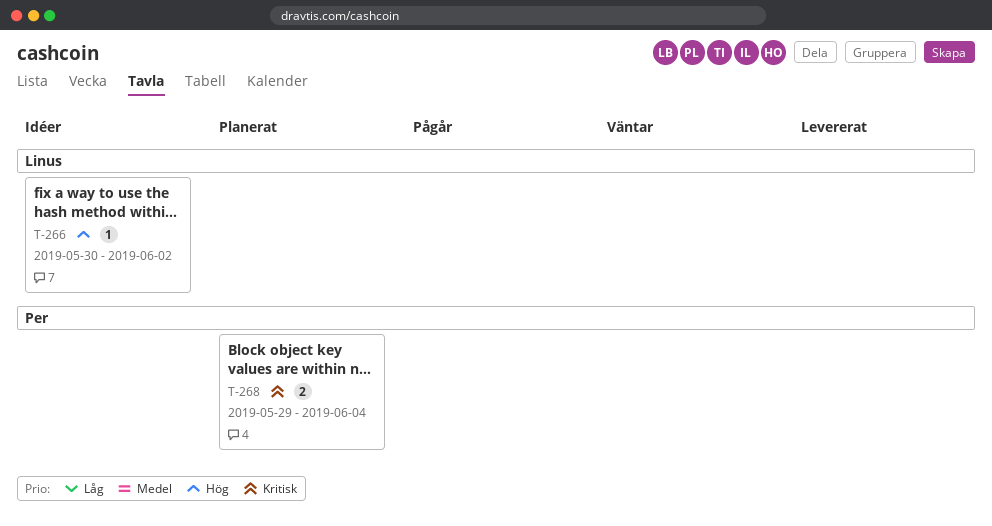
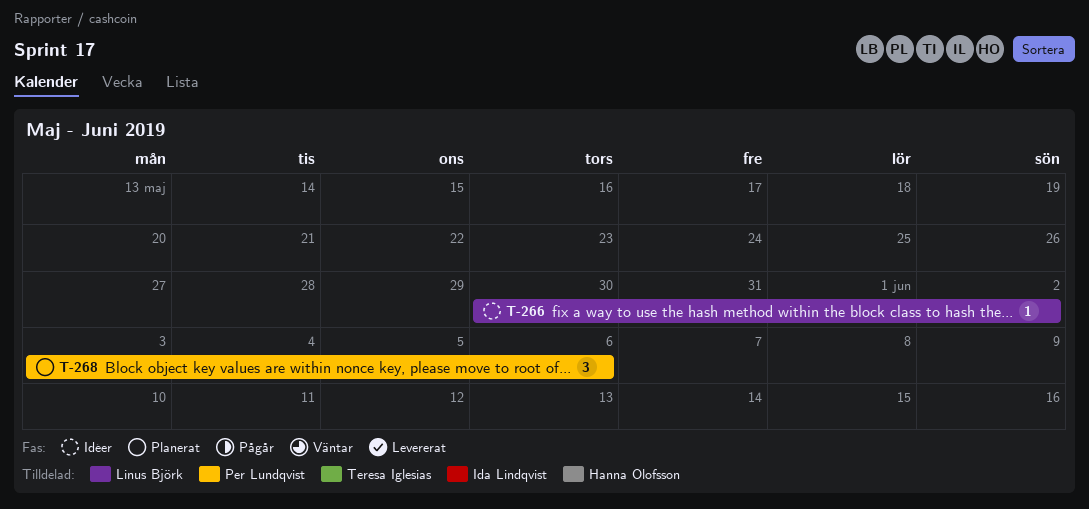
T-268, estimate: 2 -> 3
T-268, start: May 29 -> Jun 3
T-268, due: Jun 4 -> Jun 6

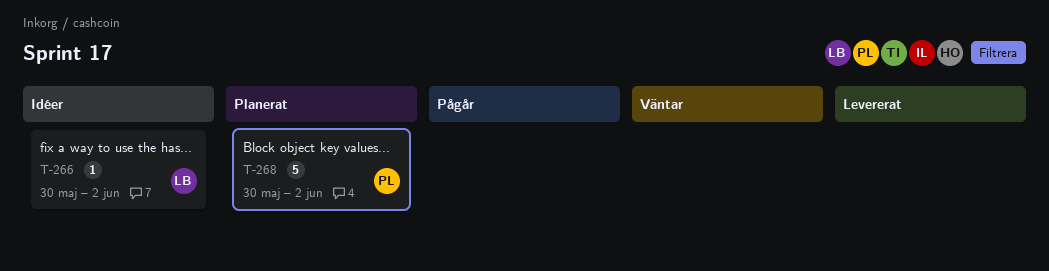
T-268, estimate: 3 -> 5
T-268, start: Jun 3 -> May 30
T-268, due: Jun 6 -> Jun 2

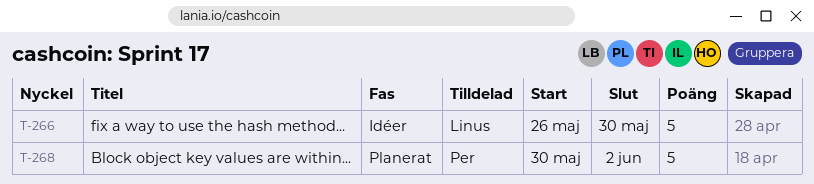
T-266, estimate: 1 -> 5
T-266, start: May 30 -> May 26
T-266, due: Jun 2 -> May 30

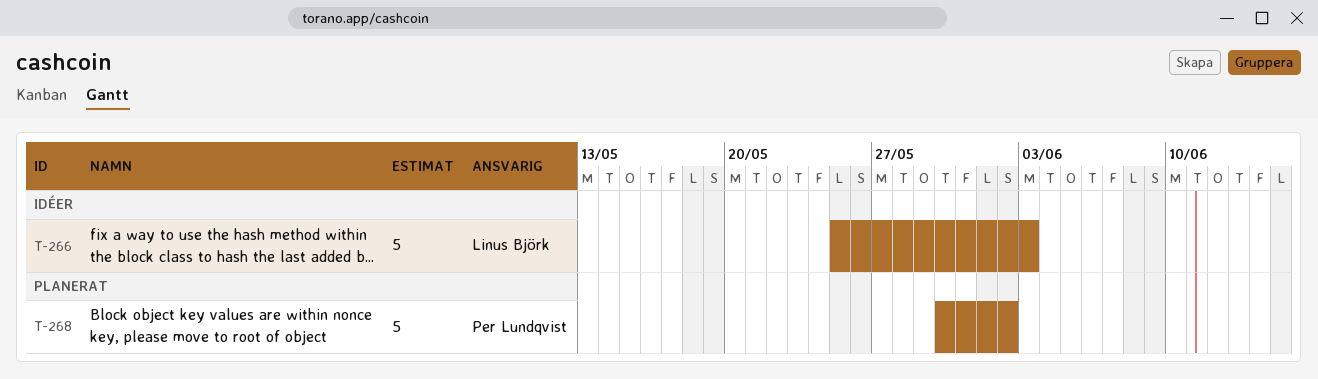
T-266, start: May 26 -> May 25
T-266, due: May 30 -> Jun 3

